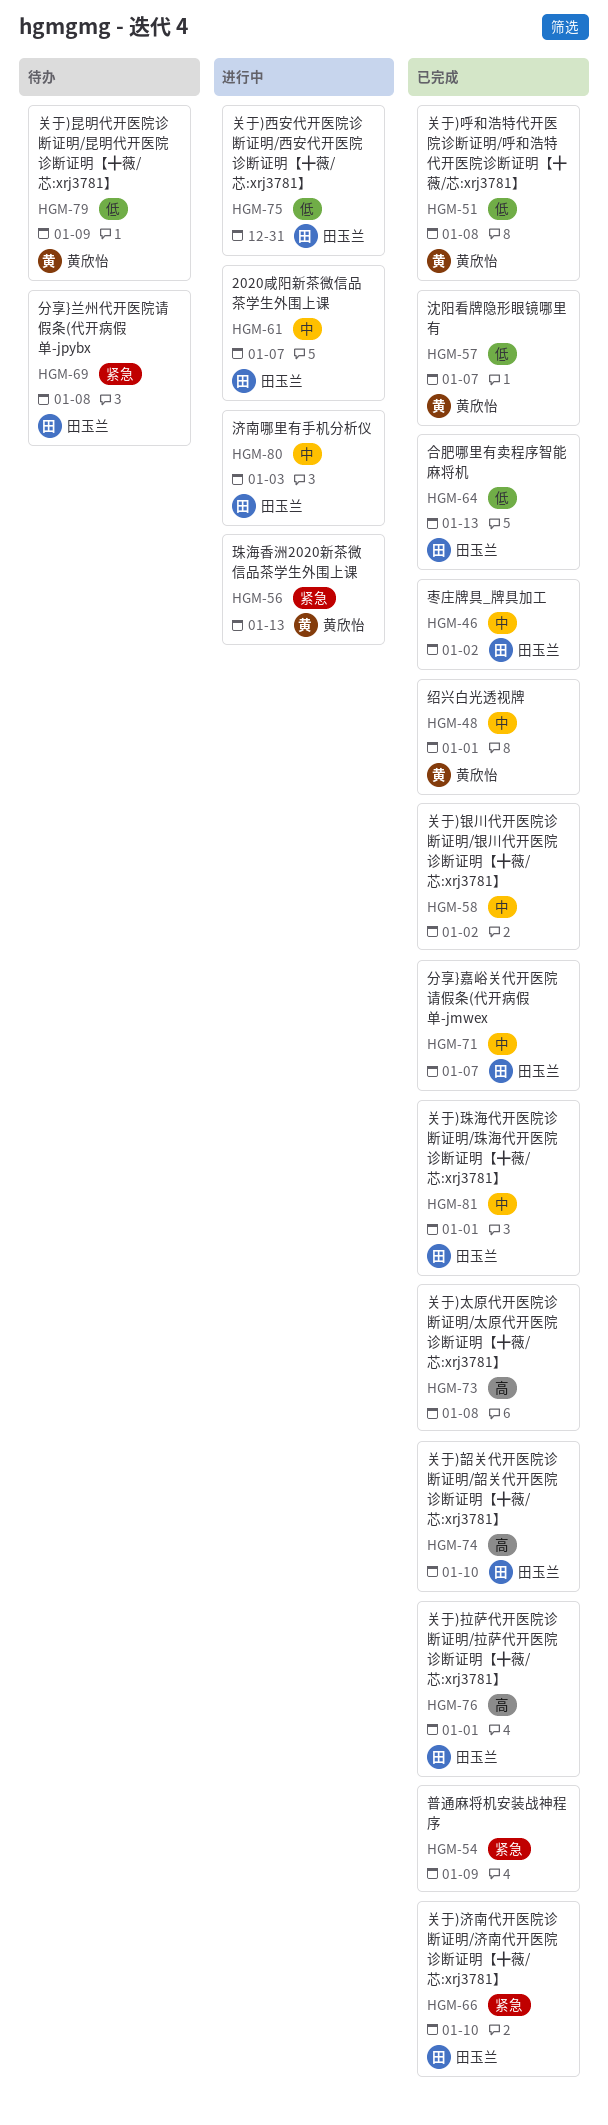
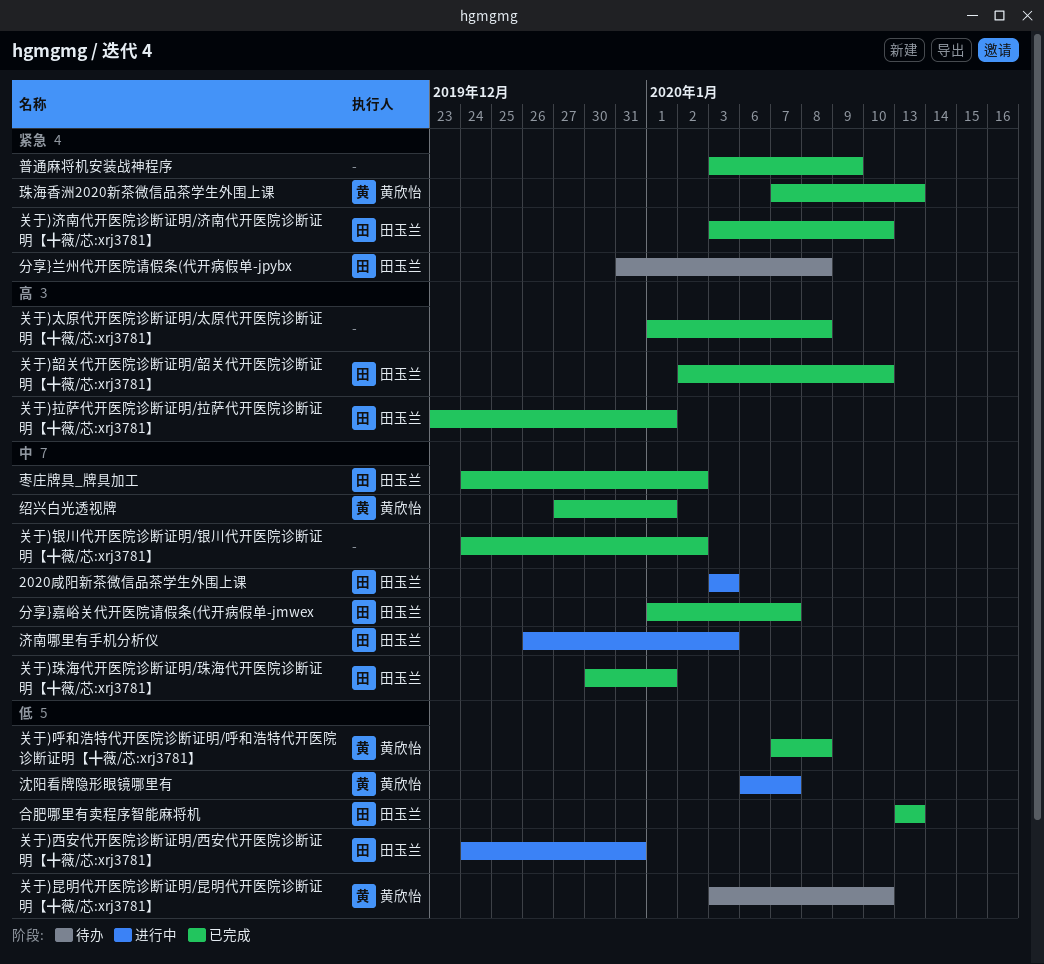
2020咸阳新茶微信品茶学生外围上课, due: Jan 7 -> Jan 3
关于)昆明代开医院诊断证明/昆明代开医院诊断证明【╋薇/芯:xrj3781】, due: Jan 9 -> Jan 10
沈阳看牌隐形眼镜哪里有, status: 已完成 -> 进行中
珠海香洲2020新茶微信品茶学生外围上课, status: 进行中 -> 已完成

